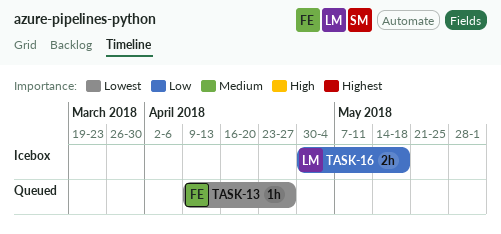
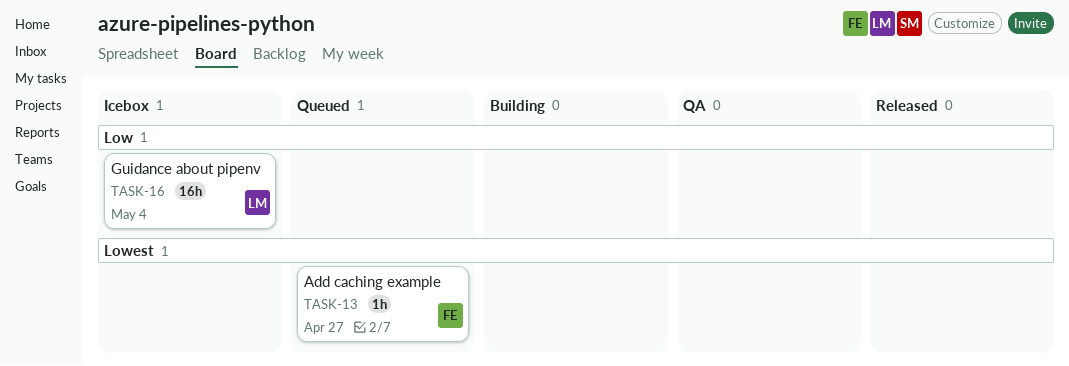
TASK-16, estimate: 2h -> 16h
TASK-16, due: May 18 -> May 4

